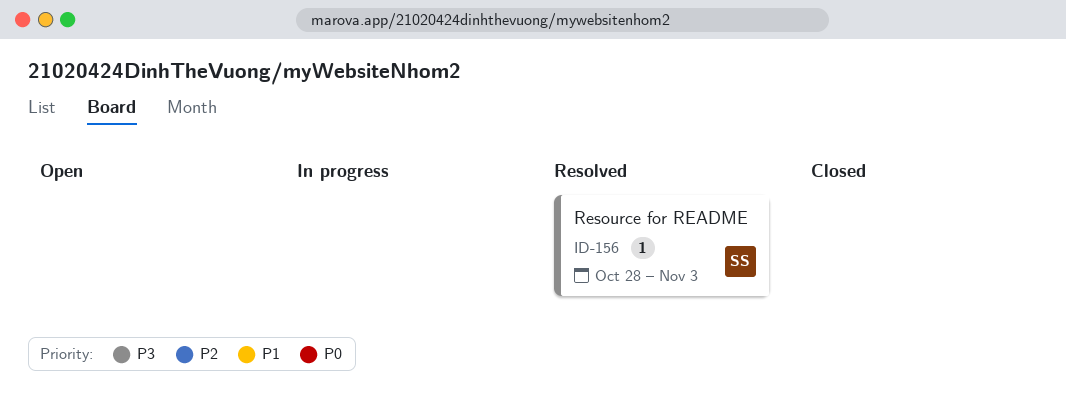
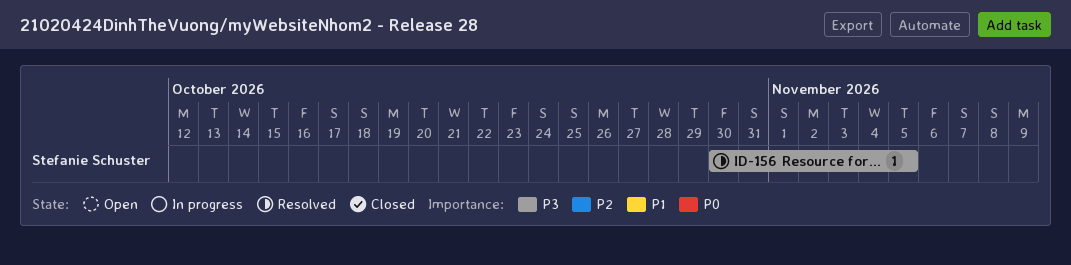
ID-156, start: Oct 28 -> Oct 30
ID-156, due: Nov 3 -> Nov 5

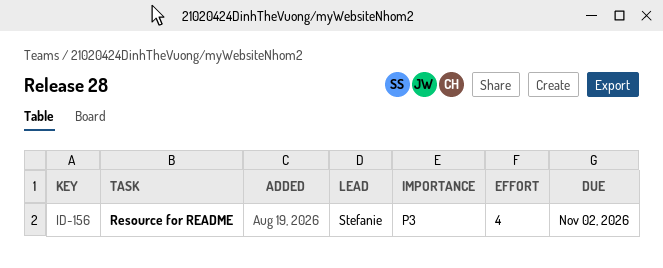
ID-156, estimate: 1 -> 4
ID-156, due: Nov 5 -> Nov 2

